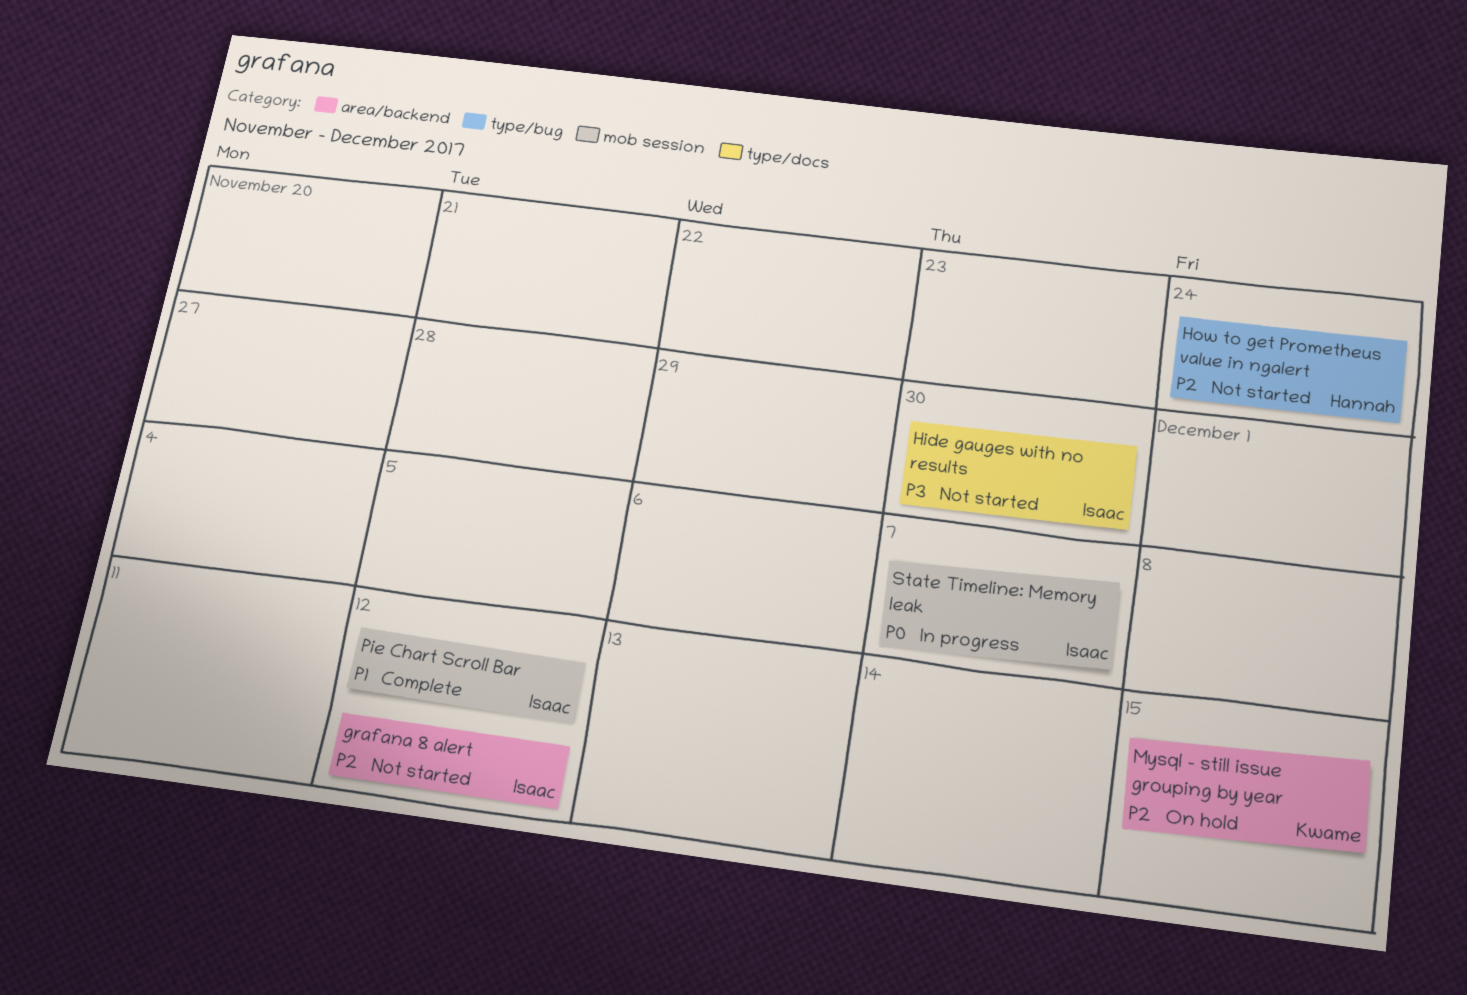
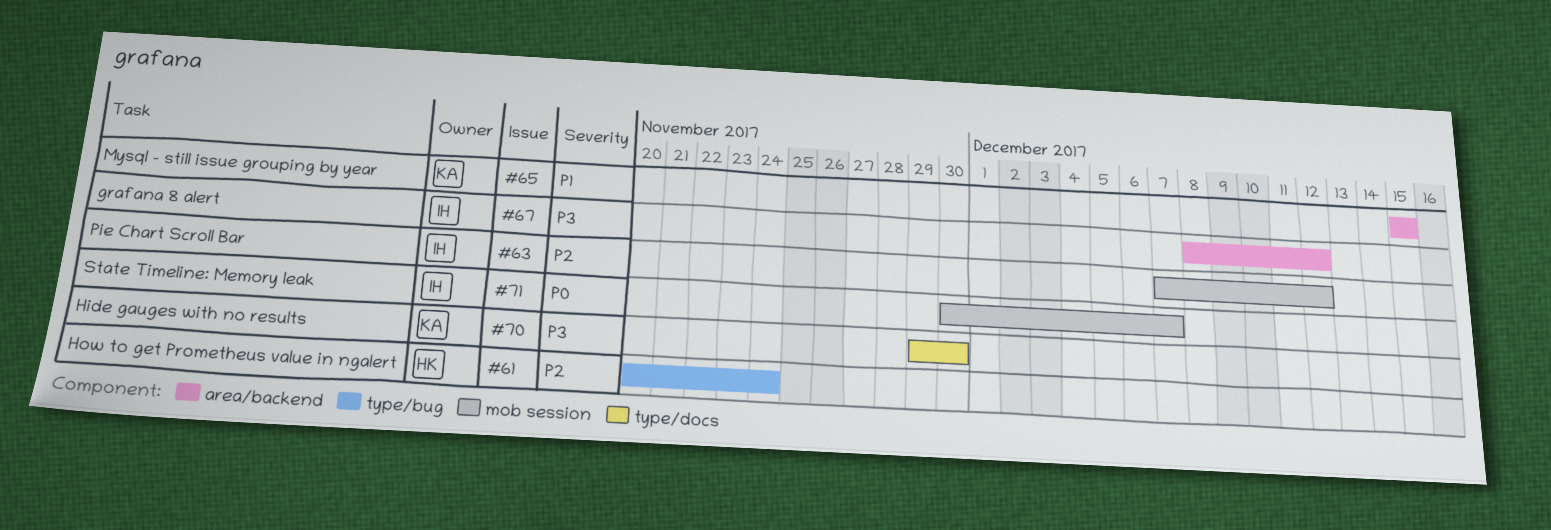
grafana 8 alert, priority: P2 -> P3
Hide gauges with no results, owner: Isaac -> Kwame
Mysql - still issue grouping by year, priority: P2 -> P1
Pie Chart Scroll Bar, priority: P1 -> P2

